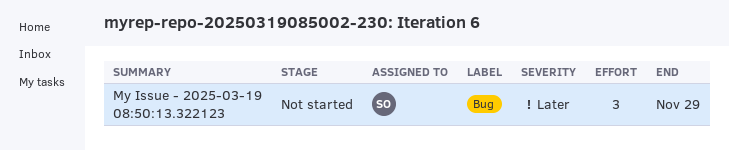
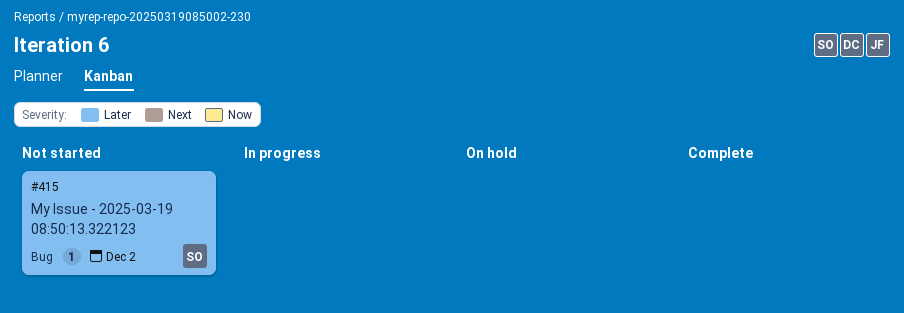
My Issue - 2025-03-19 08:50:13.322123, estimate: 3 -> 1
My Issue - 2025-03-19 08:50:13.322123, due: Nov 29 -> Dec 2

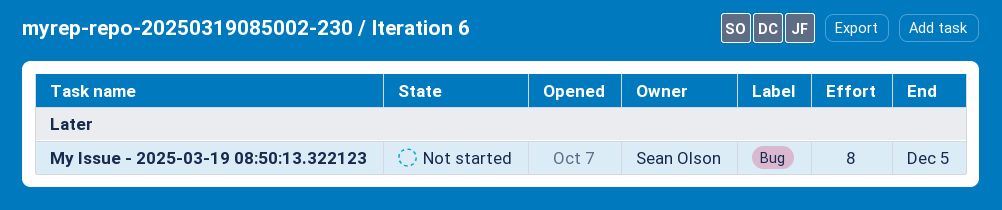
My Issue - 2025-03-19 08:50:13.322123, estimate: 1 -> 8
My Issue - 2025-03-19 08:50:13.322123, due: Dec 2 -> Dec 5

